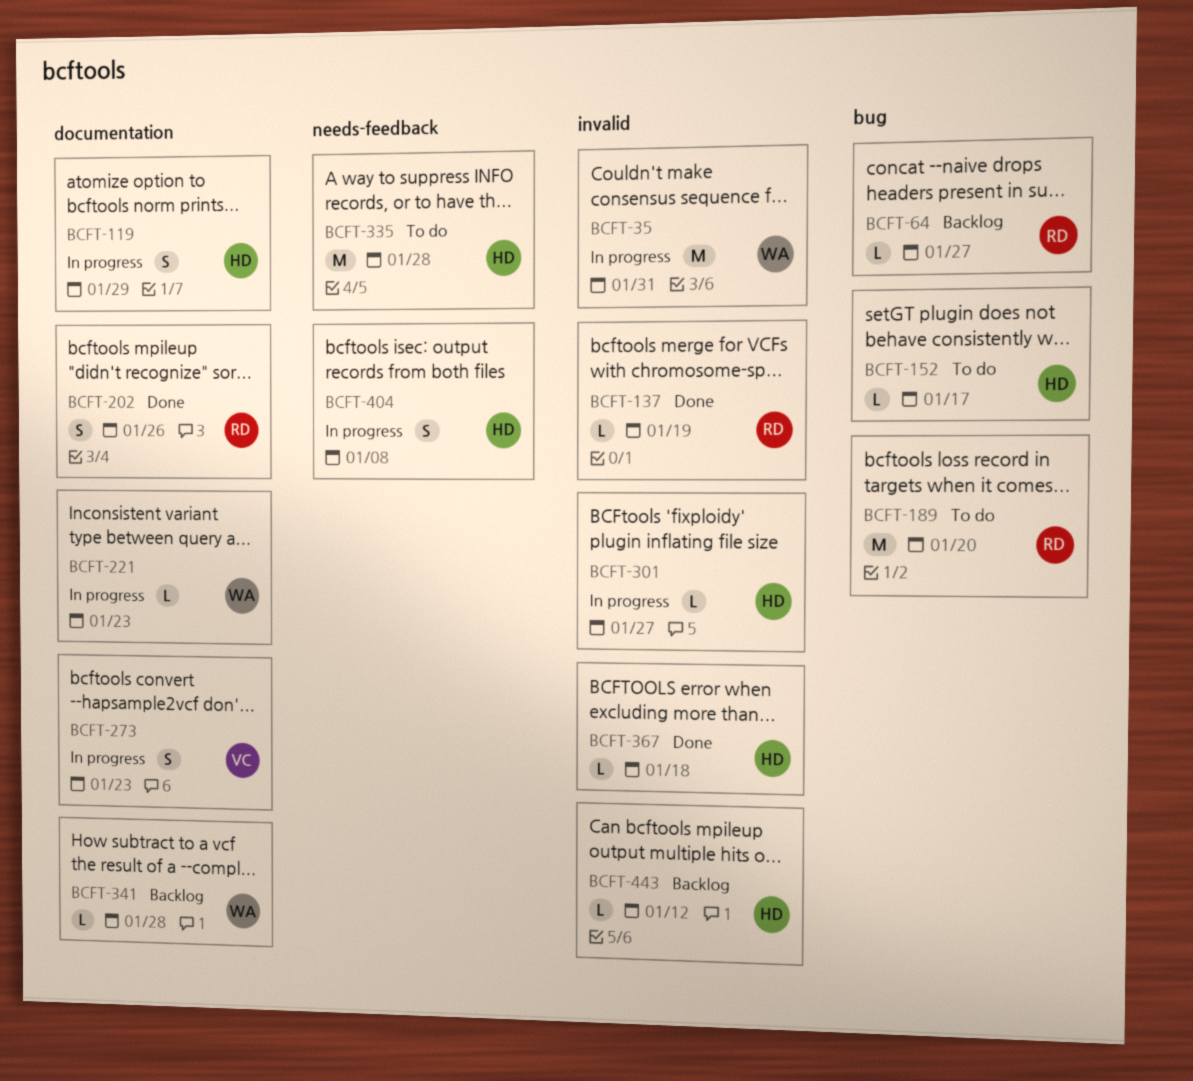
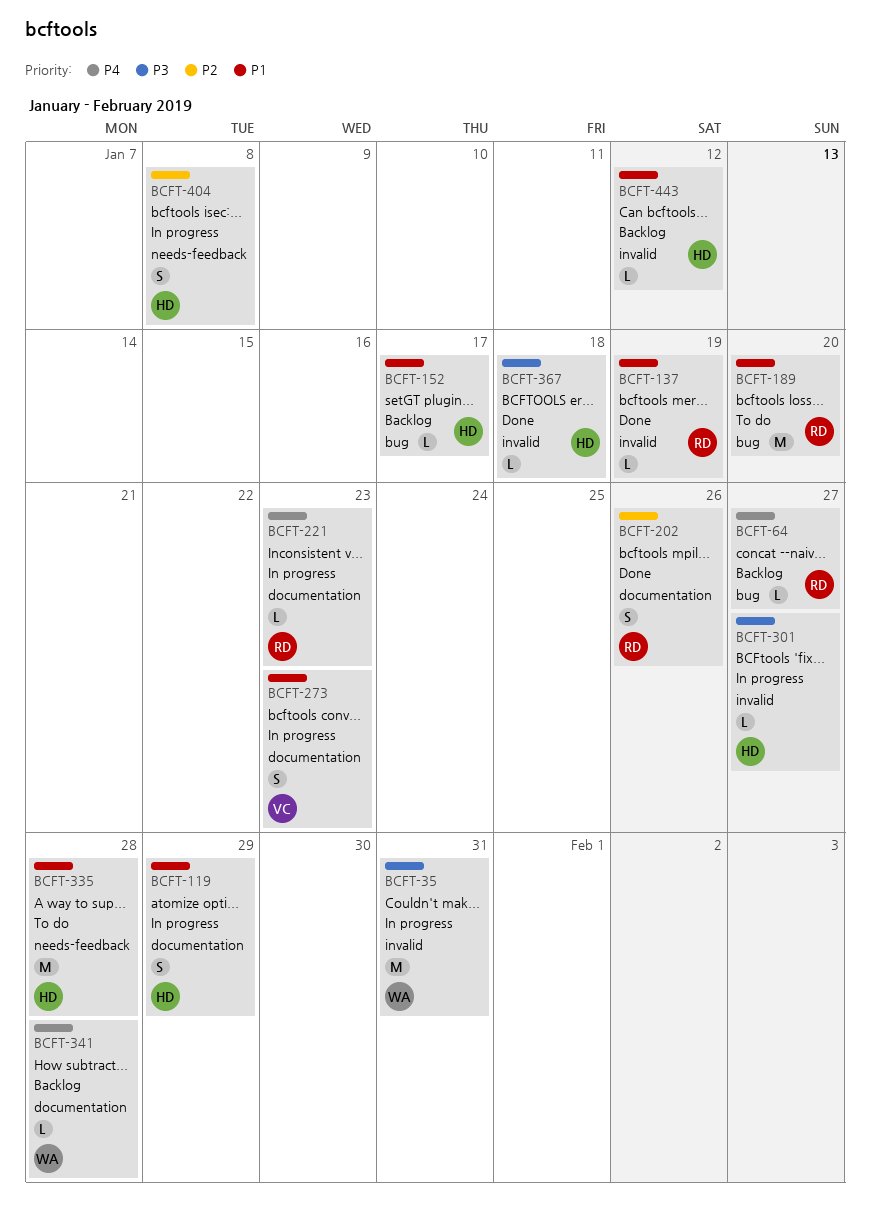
BCFT-152, status: To do -> Backlog
BCFT-221, owner: WA -> RD

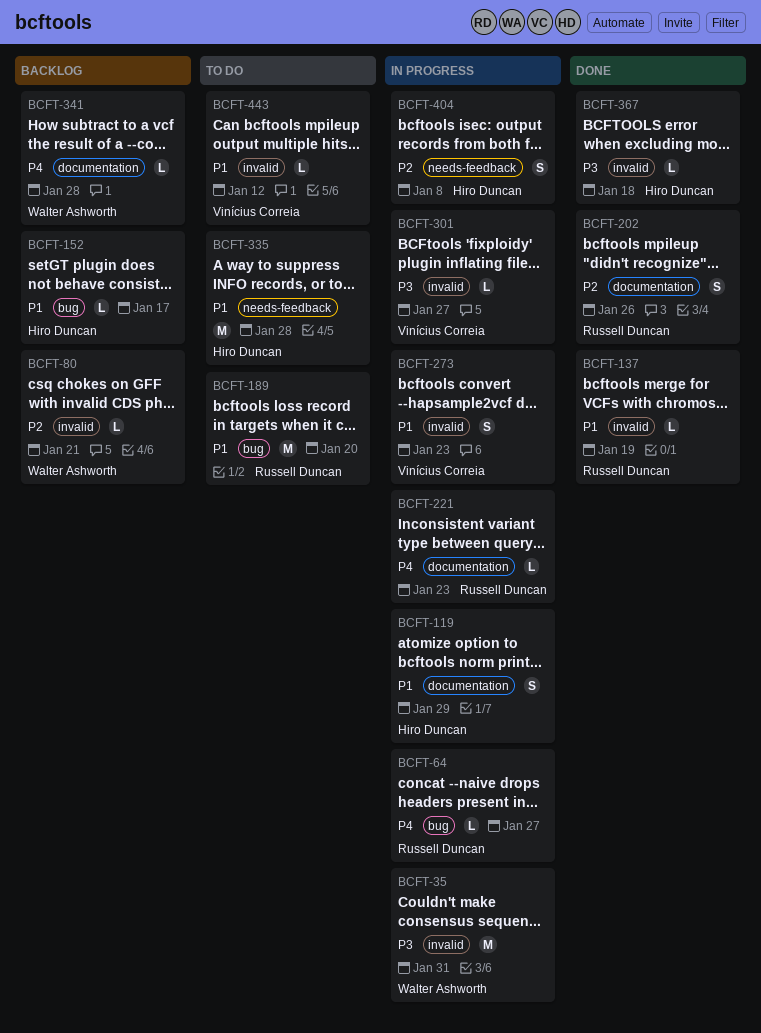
BCFT-64, status: Backlog -> In progress
BCFT-80: none -> present
BCFT-273, label: documentation -> invalid
BCFT-301, owner: Hiro Duncan -> Vinícius Correia
BCFT-443, status: Backlog -> To do
BCFT-443, owner: Hiro Duncan -> Vinícius Correia

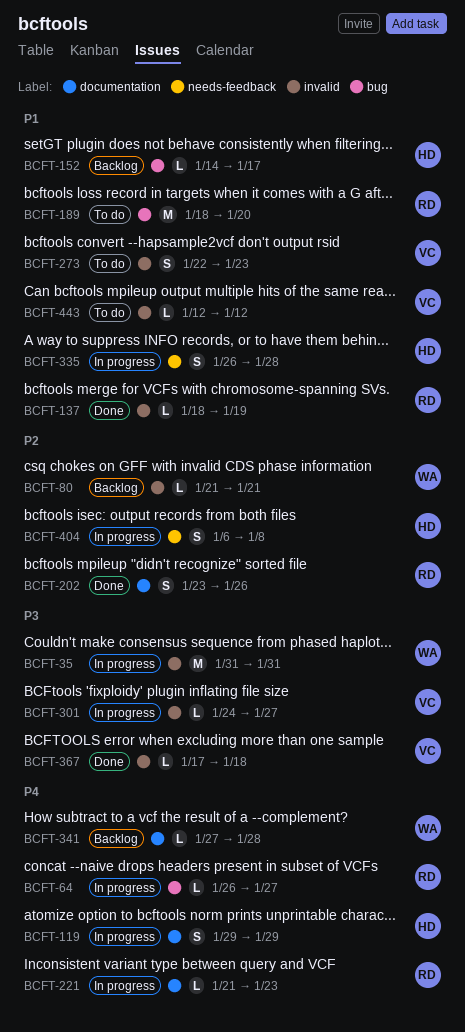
BCFT-119, priority: P1 -> P4
BCFT-273, status: In progress -> To do
BCFT-335, status: To do -> In progress
BCFT-335, estimate: M -> S
BCFT-367, owner: Hiro Duncan -> Vinícius Correia

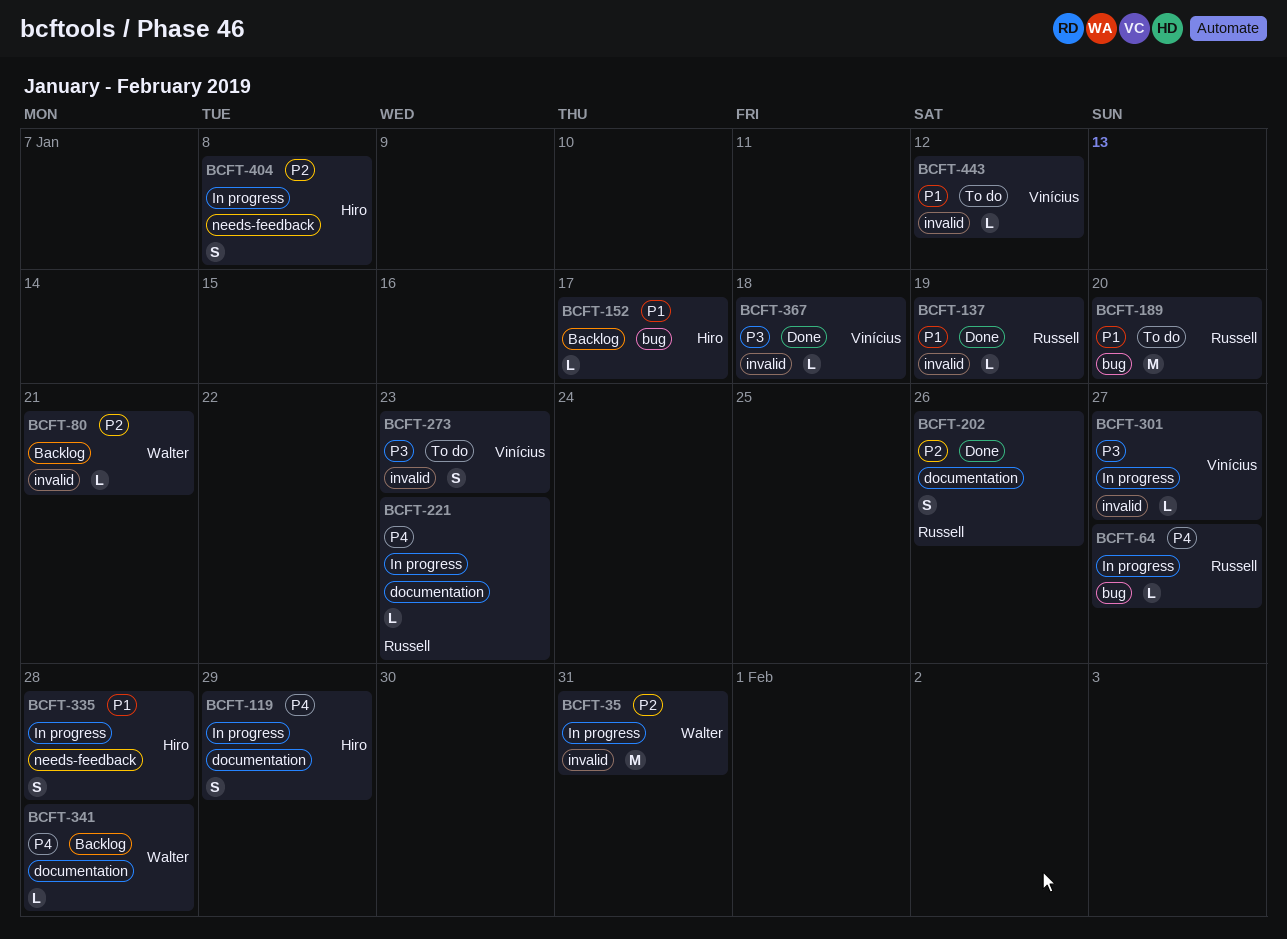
BCFT-35, priority: P3 -> P2
BCFT-273, priority: P1 -> P3

